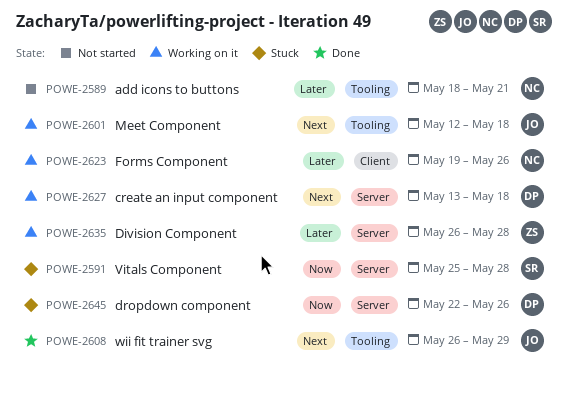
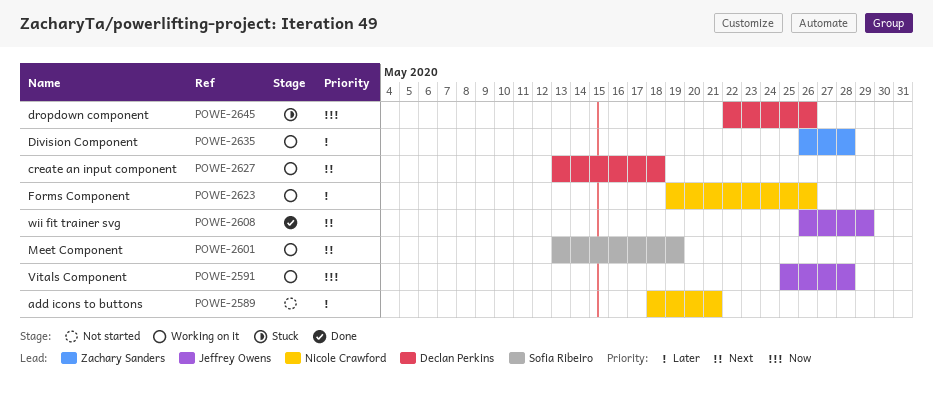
POWE-2591, status: Stuck -> Working on it
POWE-2591, owner: Sofia Ribeiro -> Jeffrey Owens
POWE-2601, owner: Jeffrey Owens -> Sofia Ribeiro
POWE-2601, start: May 12 -> May 13
POWE-2601, due: May 18 -> May 19

